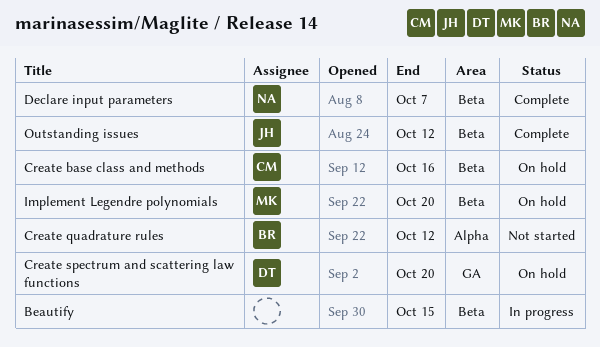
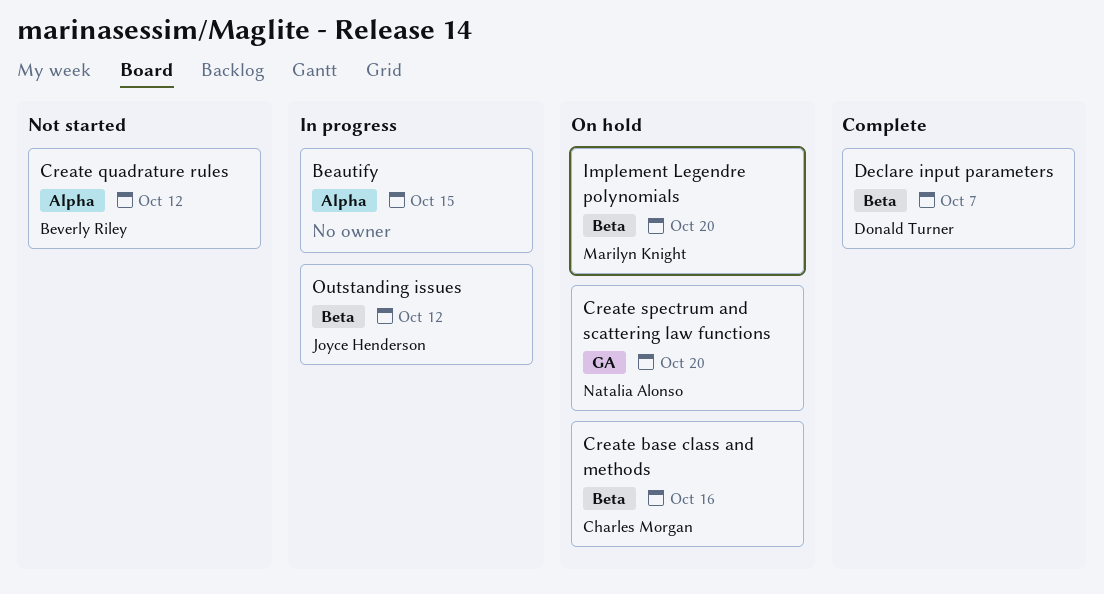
Beautify, label: Beta -> Alpha
Create spectrum and scattering law functions, owner: Donald Turner -> Natalia Alonso
Declare input parameters, owner: Natalia Alonso -> Donald Turner
Outstanding issues, status: Complete -> In progress

